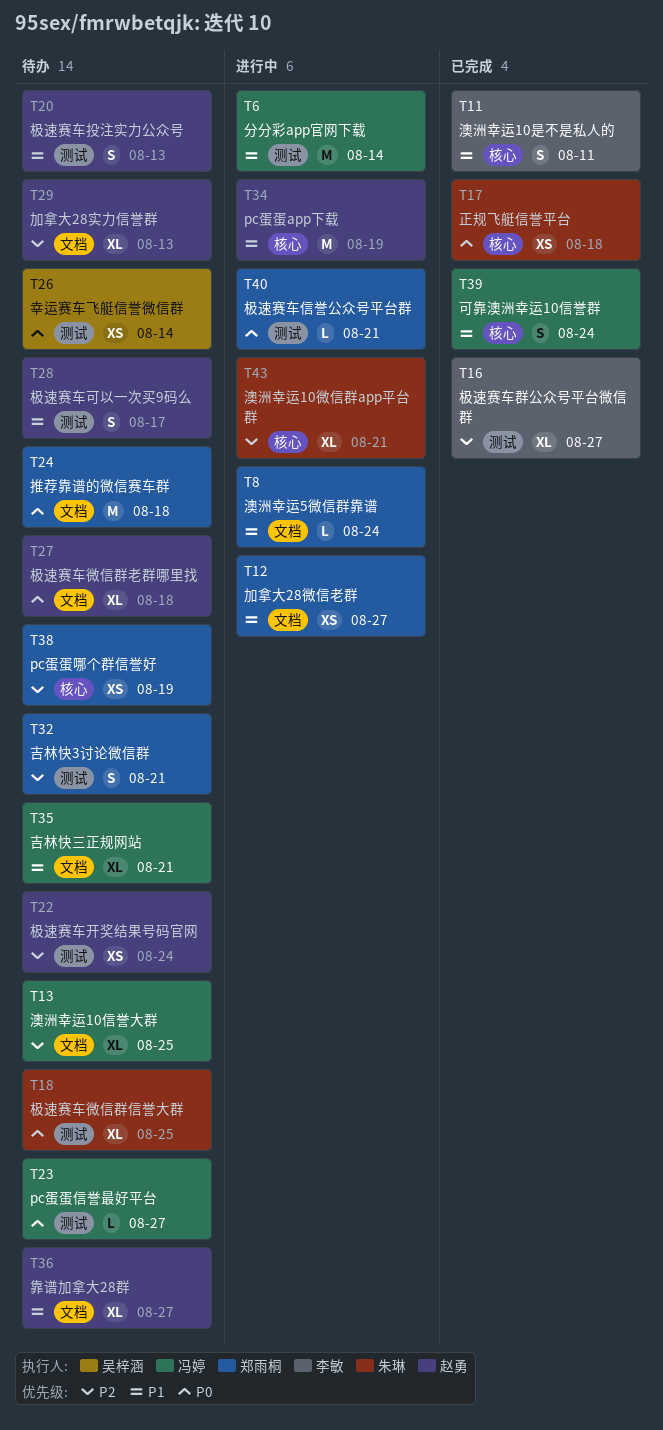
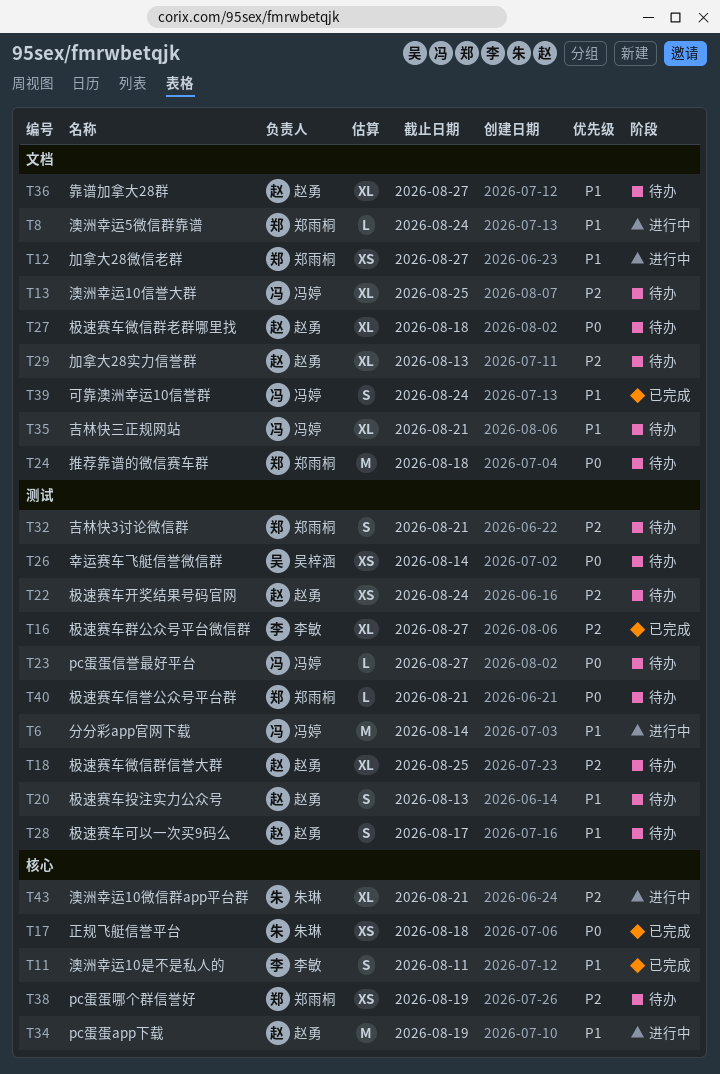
T18, owner: 朱琳 -> 赵勇
T18, priority: P0 -> P2
T39, label: 核心 -> 文档
T40, status: 进行中 -> 待办

